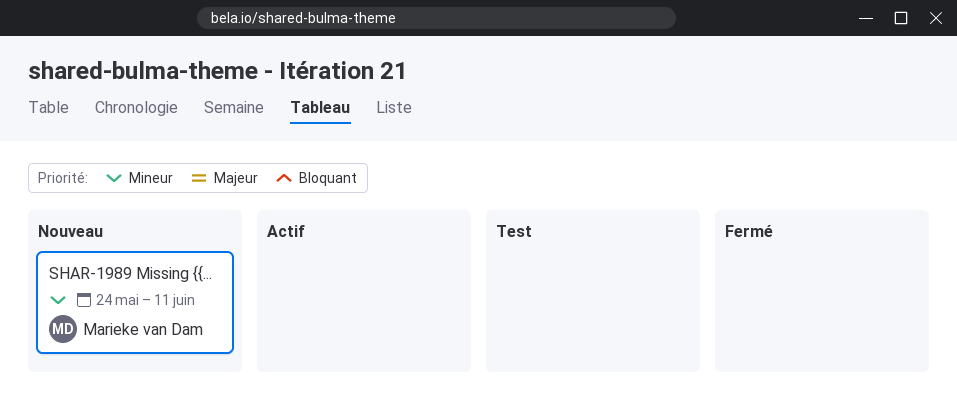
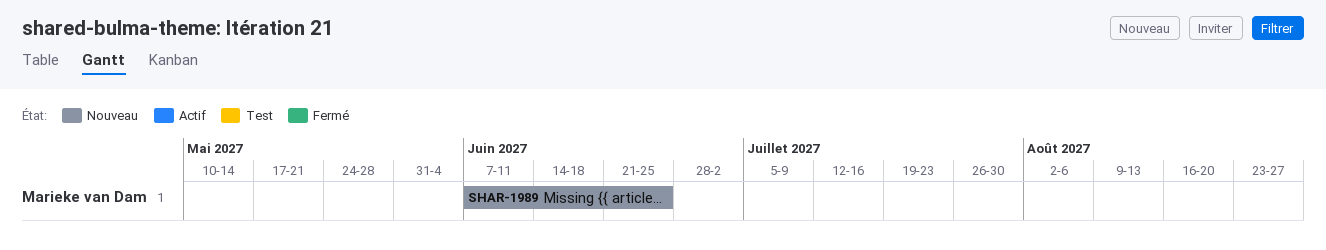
SHAR-1989, start: May 24 -> Jun 7
SHAR-1989, due: Jun 11 -> Jun 25

